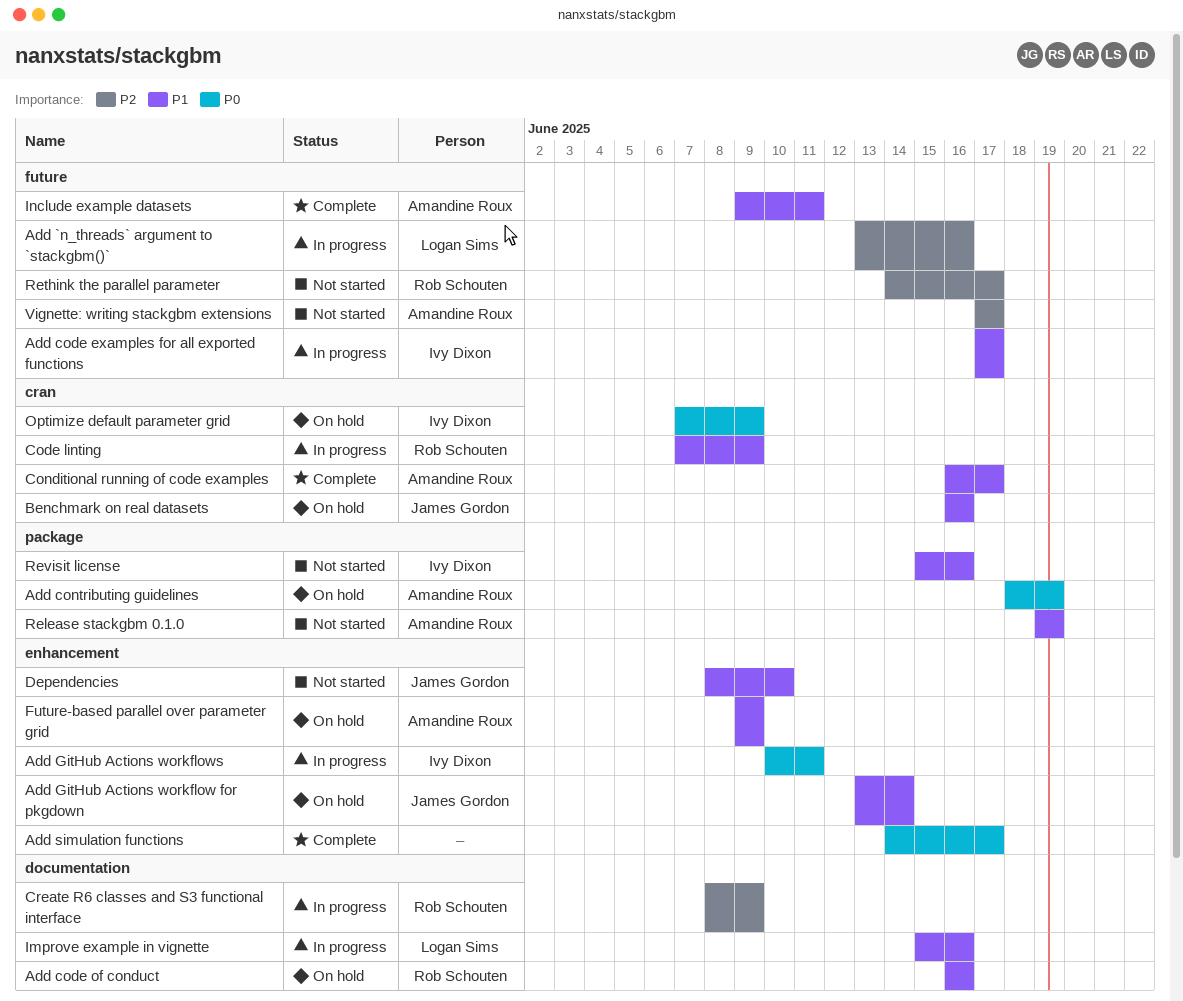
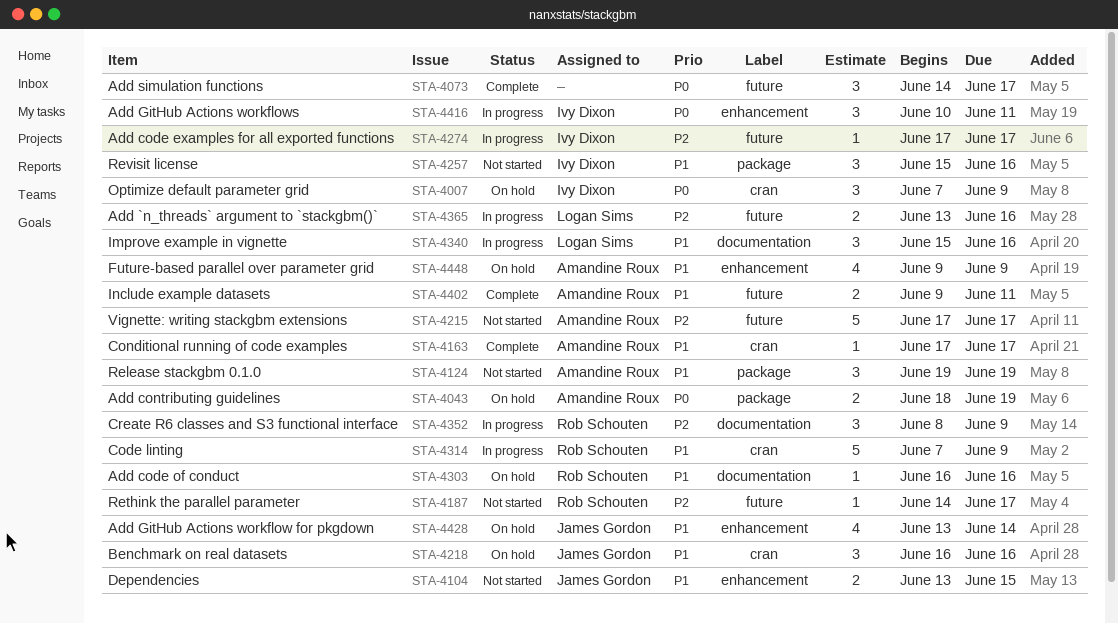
Add code examples for all exported functions, priority: P1 -> P2
Add simulation functions, label: enhancement -> future
Conditional running of code examples, start: Jun 16 -> Jun 17
Dependencies, start: Jun 8 -> Jun 13
Dependencies, due: Jun 10 -> Jun 15

